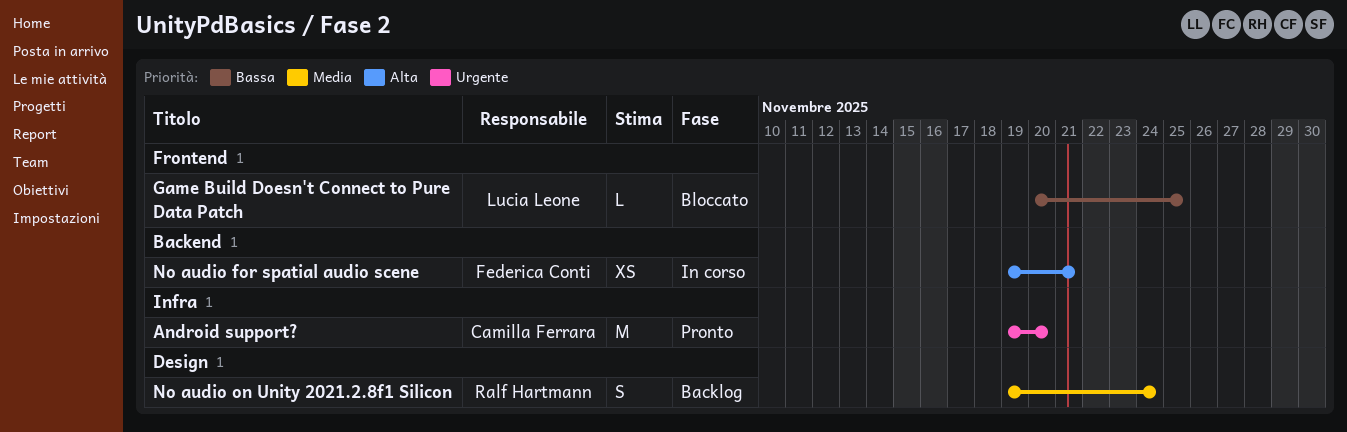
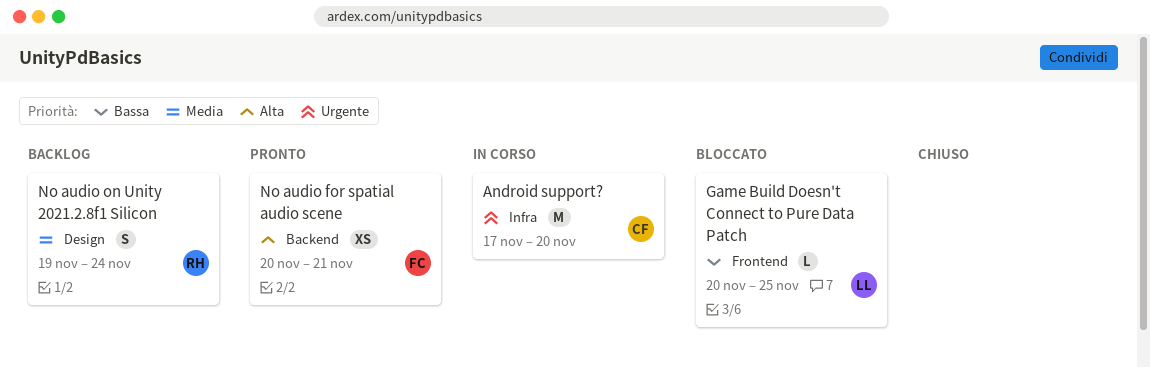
Android support?, status: Pronto -> In corso
Android support?, start: Nov 19 -> Nov 17
No audio for spatial audio scene, status: In corso -> Pronto
No audio for spatial audio scene, start: Nov 19 -> Nov 20

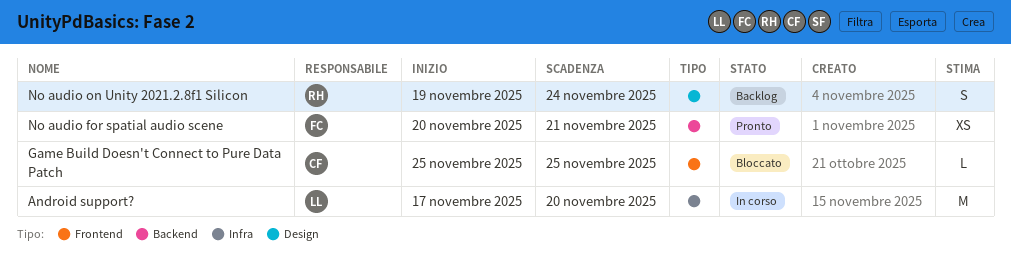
Android support?, owner: CF -> LL
Game Build Doesn't Connect to Pure Data Patch, owner: LL -> CF
Game Build Doesn't Connect to Pure Data Patch, start: Nov 20 -> Nov 25

